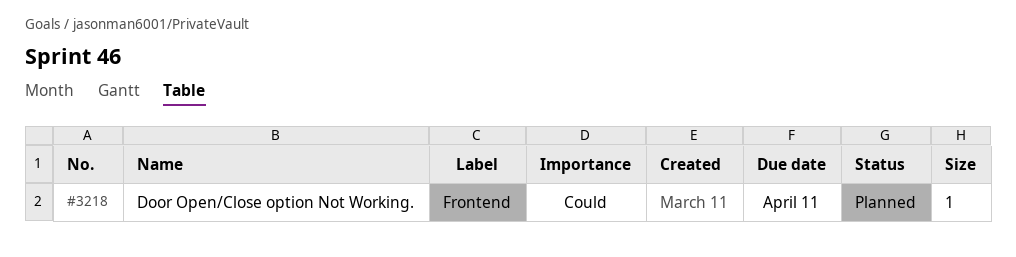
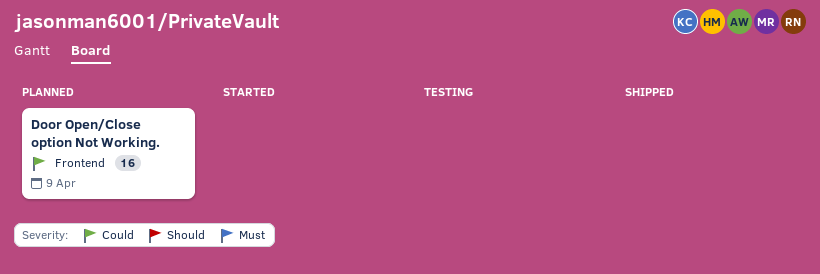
Door Open/Close option Not Working., estimate: 1 -> 16
Door Open/Close option Not Working., due: Apr 11 -> Apr 9

